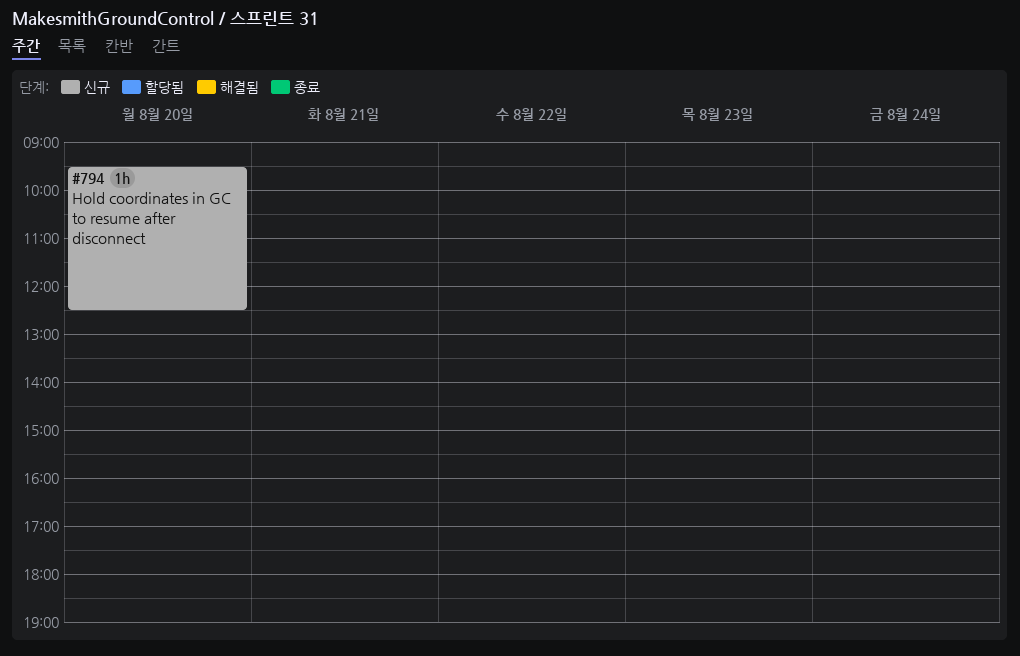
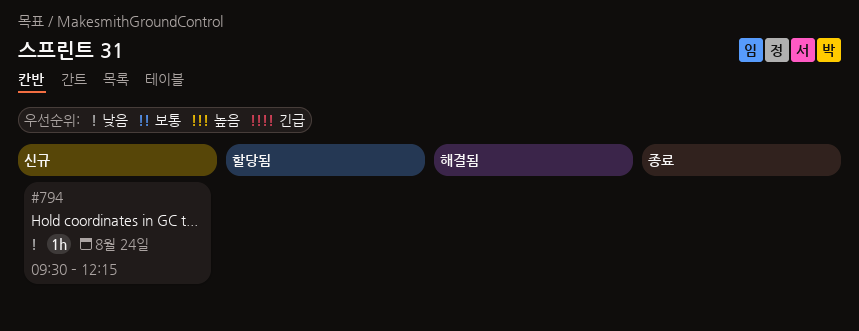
#794, day: Aug 20 -> Aug 24
#794, ends: 12:30 -> 12:15

